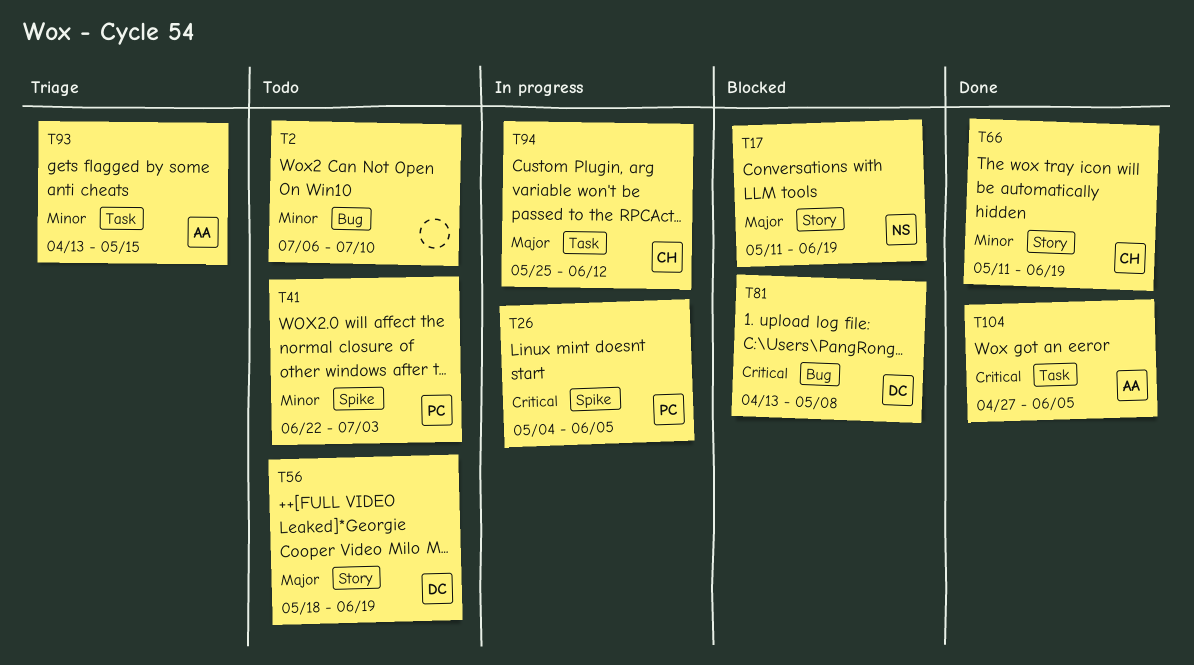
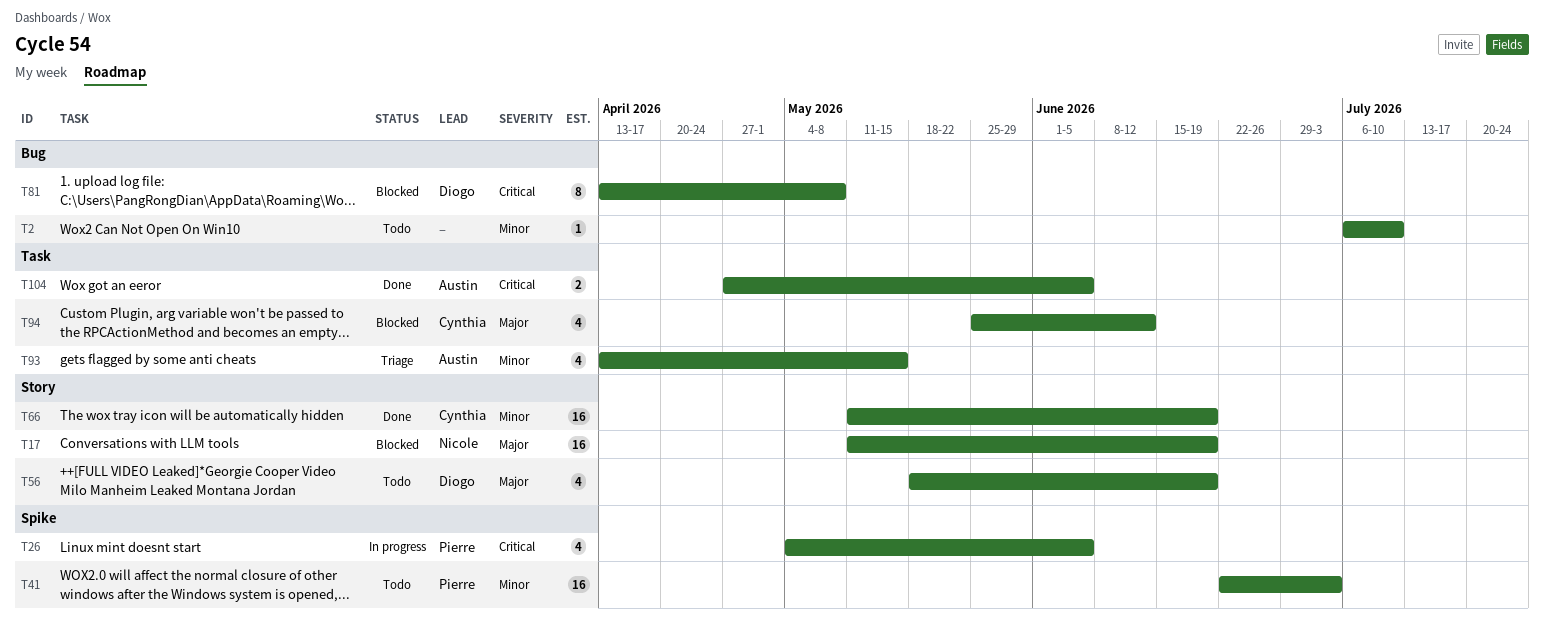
T94, status: In progress -> Blocked

